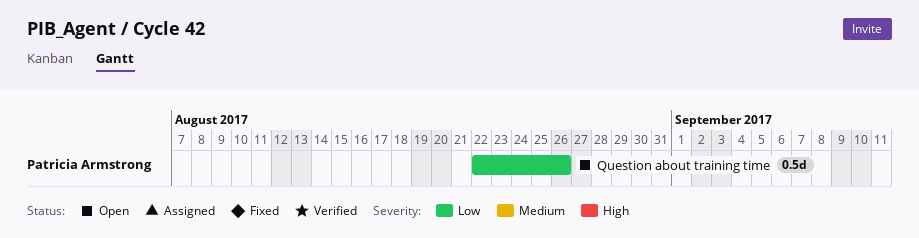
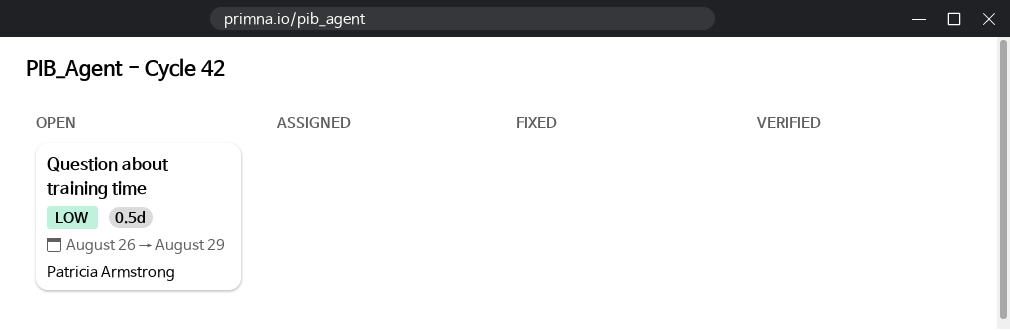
Question about training time, start: Aug 22 -> Aug 26
Question about training time, due: Aug 26 -> Aug 29

